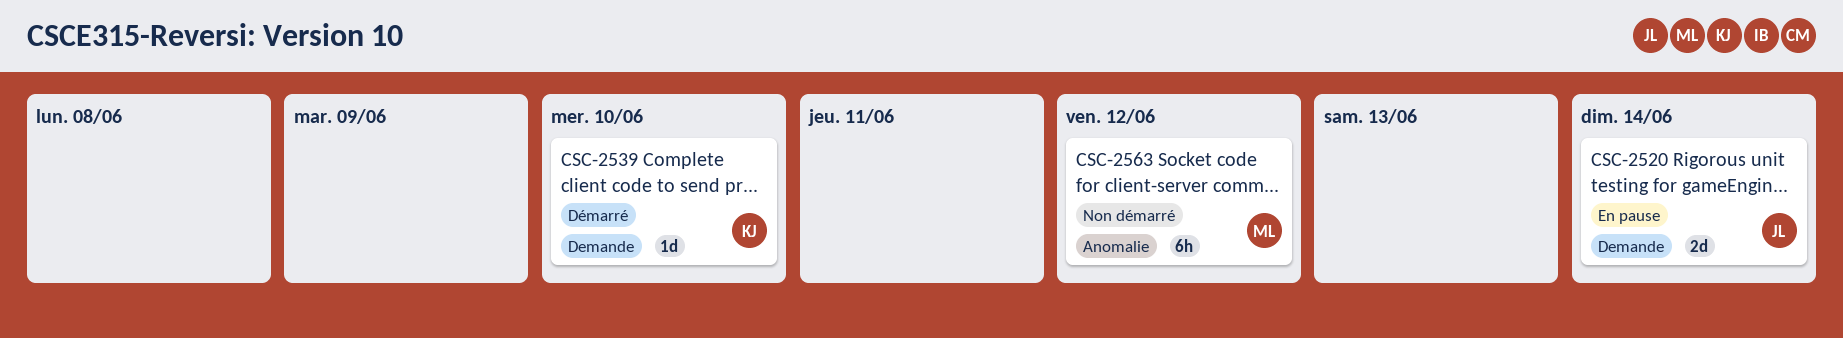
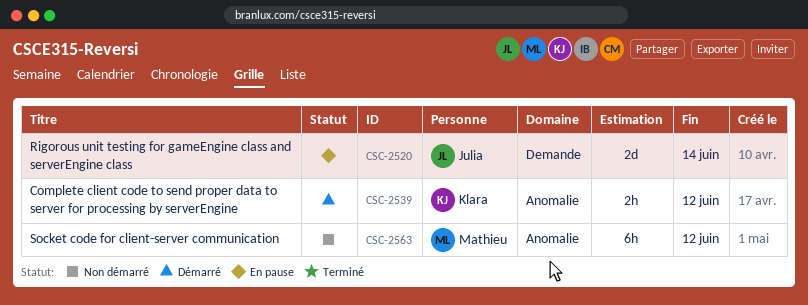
CSC-2539, label: Demande -> Anomalie
CSC-2539, estimate: 1d -> 2h
CSC-2539, due: Jun 10 -> Jun 12

